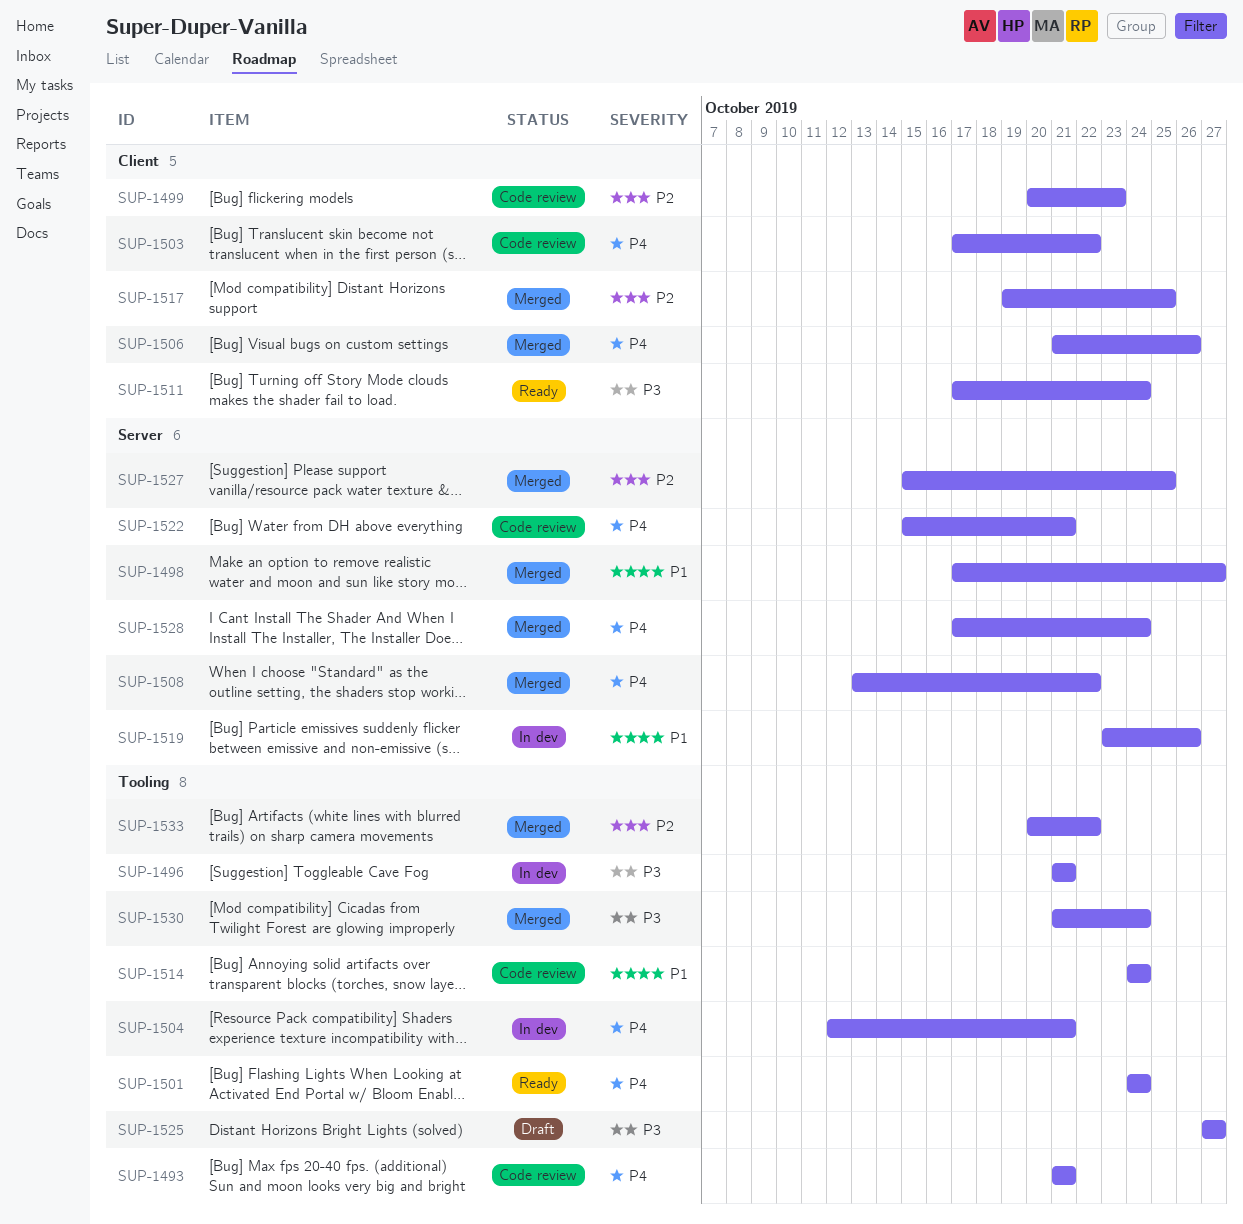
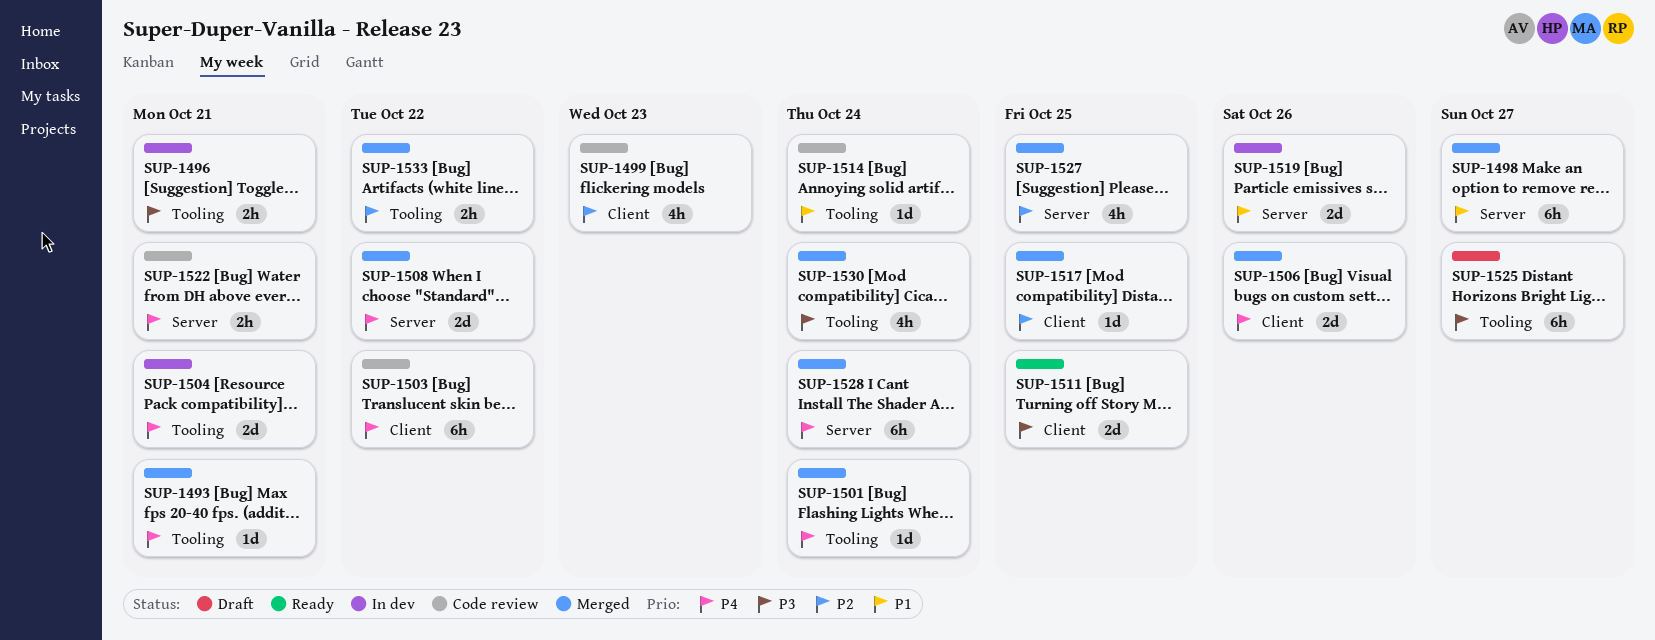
SUP-1493, status: Code review -> Merged
SUP-1501, status: Ready -> Merged
SUP-1511, due: Oct 24 -> Oct 25

